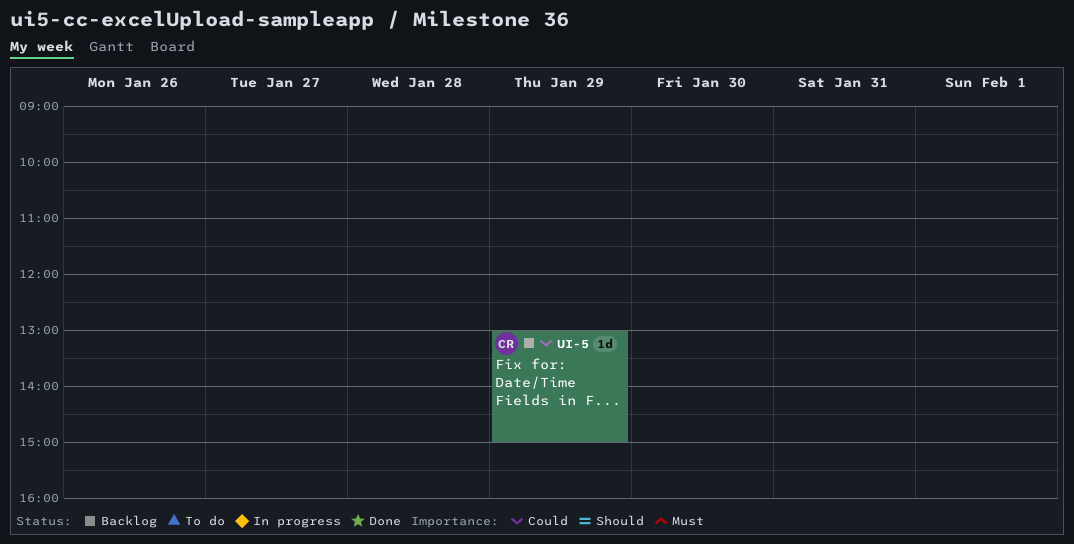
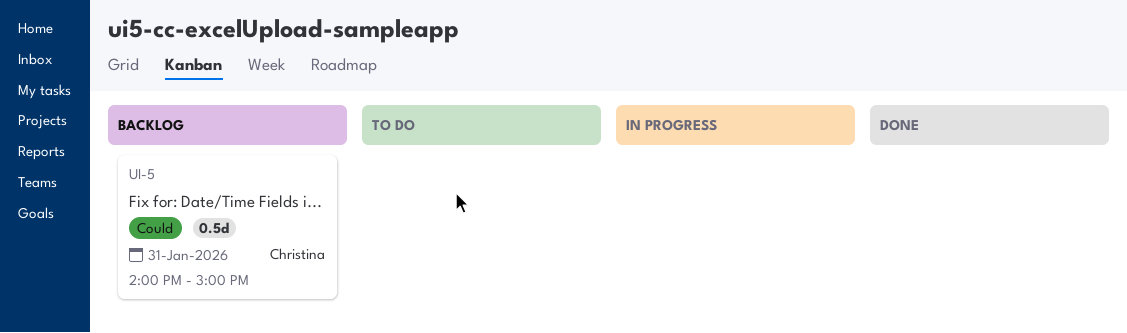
UI-5, estimate: 1d -> 0.5d
UI-5, day: Jan 29 -> Jan 31
UI-5, begins: 13:00 -> 14:00

